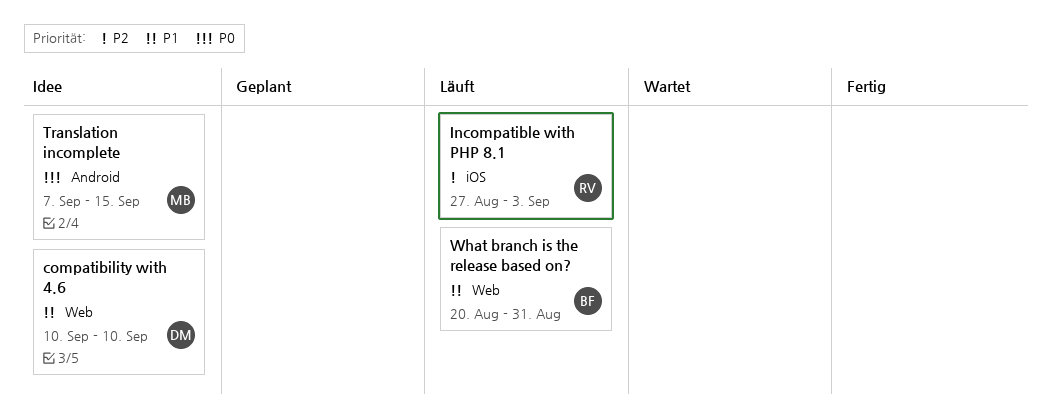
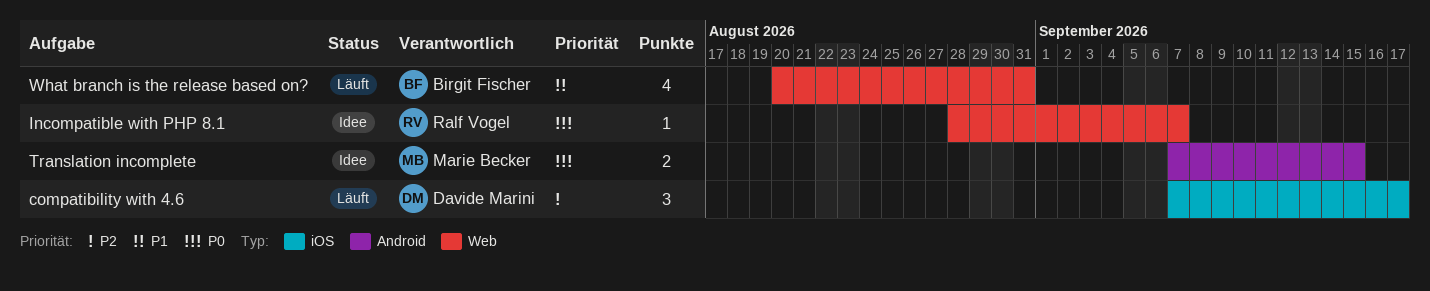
compatibility with 4.6, status: Idee -> Läuft
compatibility with 4.6, priority: P1 -> P2
compatibility with 4.6, label: Web -> iOS
compatibility with 4.6, start: Sep 10 -> Sep 7
compatibility with 4.6, due: Sep 10 -> Sep 17
Incompatible with PHP 8.1, status: Läuft -> Idee
Incompatible with PHP 8.1, priority: P2 -> P0
Incompatible with PHP 8.1, label: iOS -> Web
Incompatible with PHP 8.1, start: Aug 27 -> Aug 28
Incompatible with PHP 8.1, due: Sep 3 -> Sep 7

